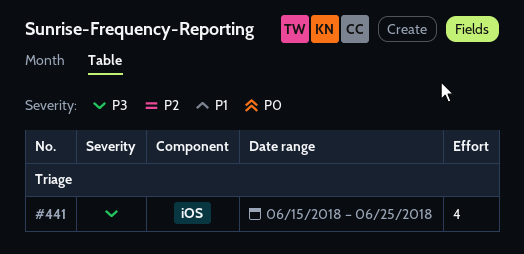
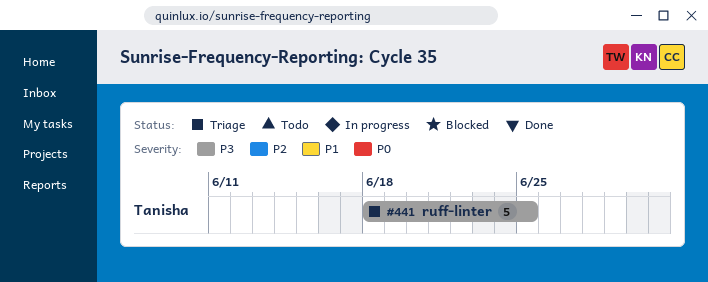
#441, estimate: 4 -> 5
#441, start: Jun 15 -> Jun 18

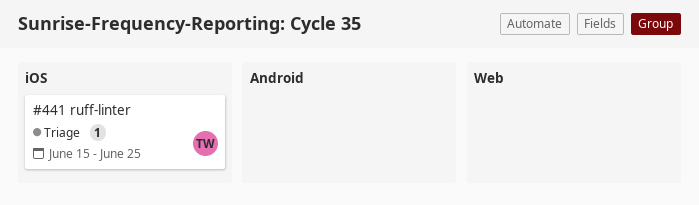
#441, estimate: 5 -> 1
#441, start: Jun 18 -> Jun 15

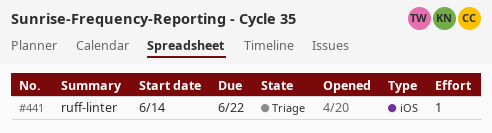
#441, start: Jun 15 -> Jun 14
#441, due: Jun 25 -> Jun 22

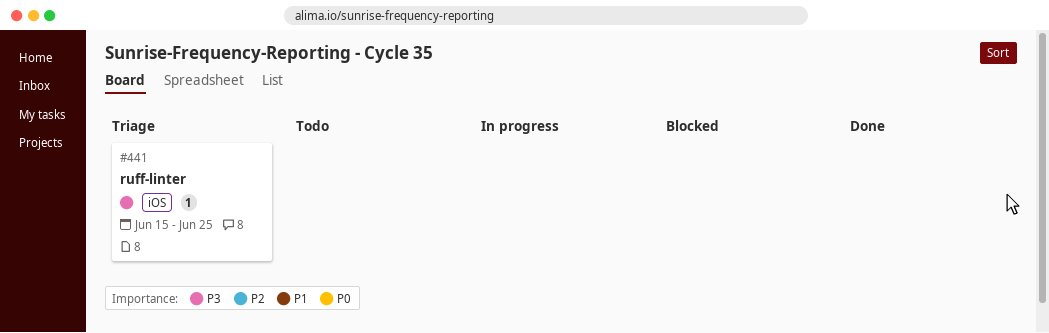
#441, start: Jun 14 -> Jun 15
#441, due: Jun 22 -> Jun 25

